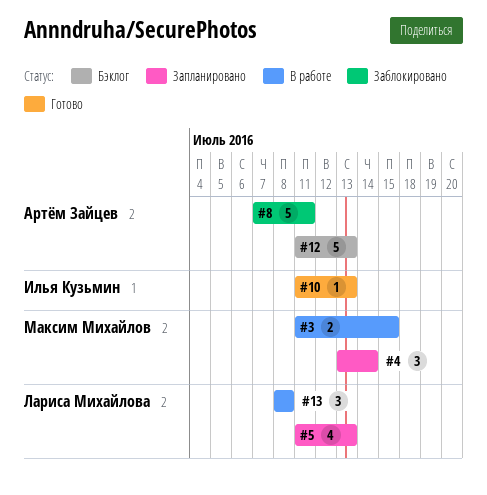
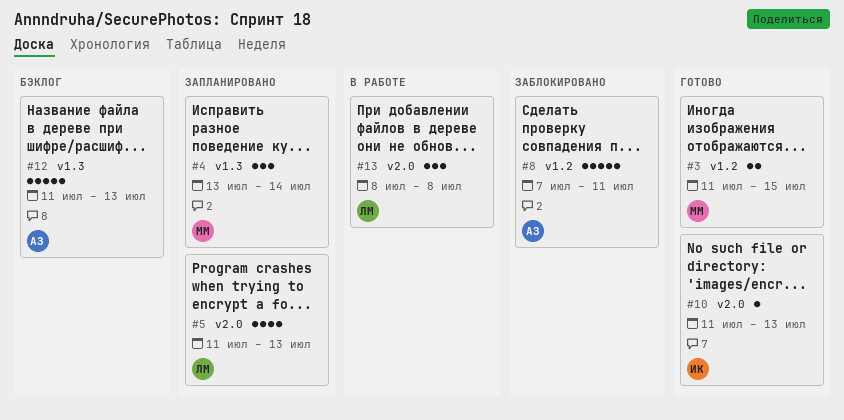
#3, status: В работе -> Готово

